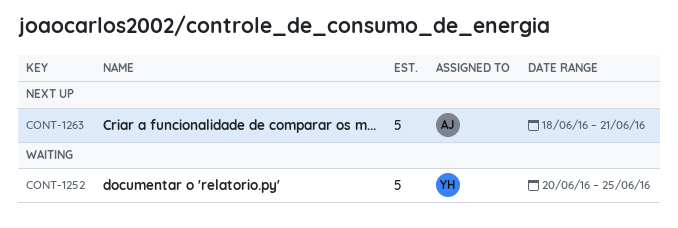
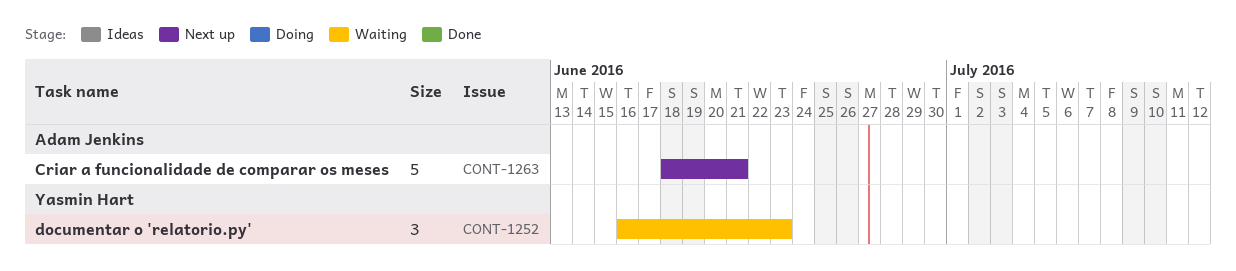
CONT-1252, estimate: 5 -> 3
CONT-1252, start: Jun 20 -> Jun 16
CONT-1252, due: Jun 25 -> Jun 23

